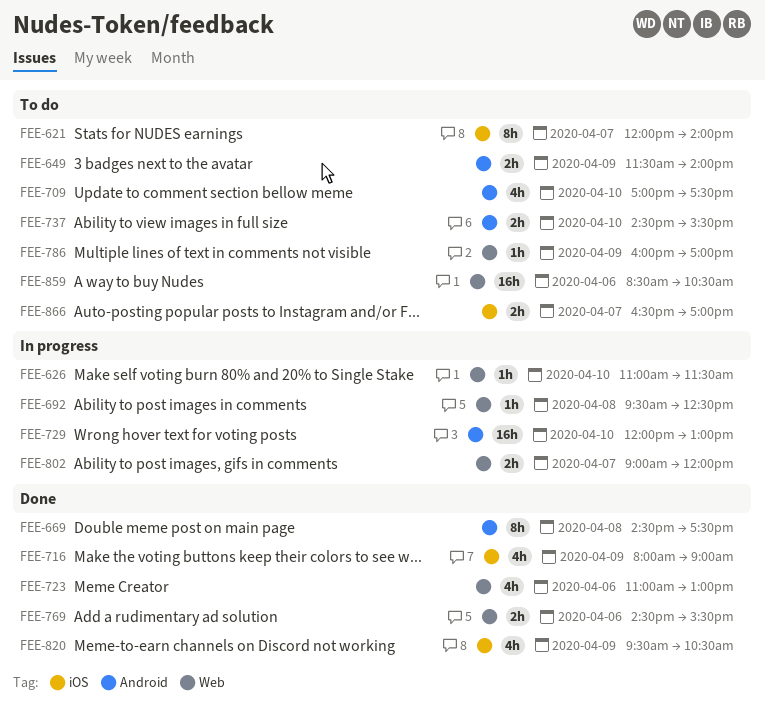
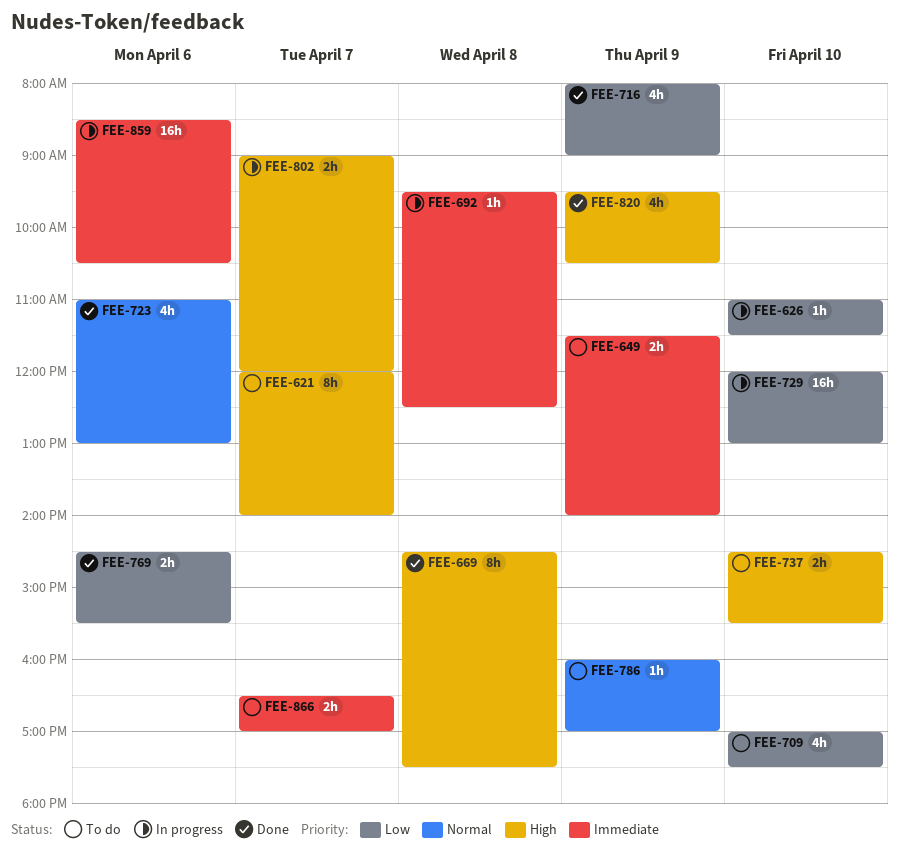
FEE-859, status: To do -> In progress

